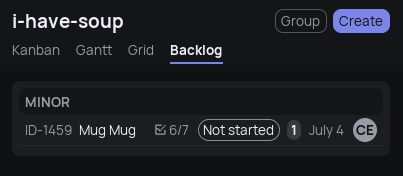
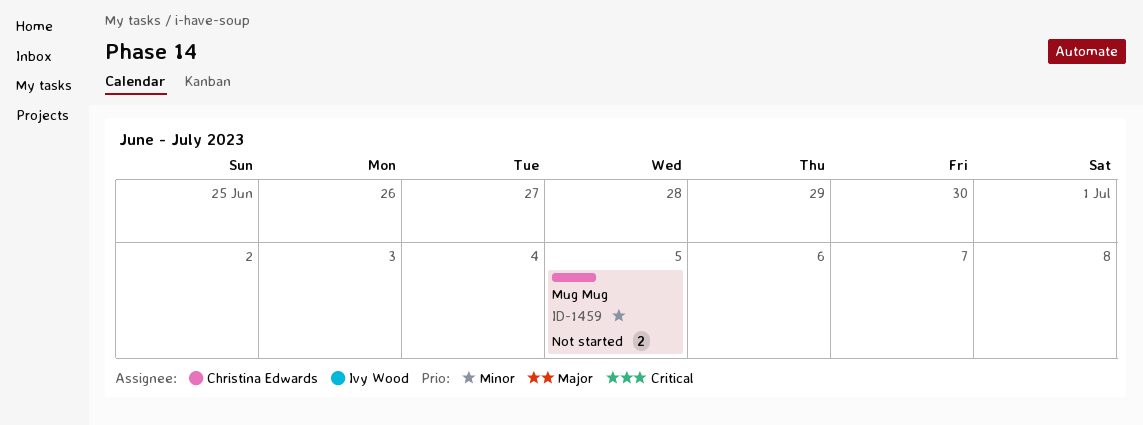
ID-1459, estimate: 1 -> 2
ID-1459, due: Jul 4 -> Jul 5

